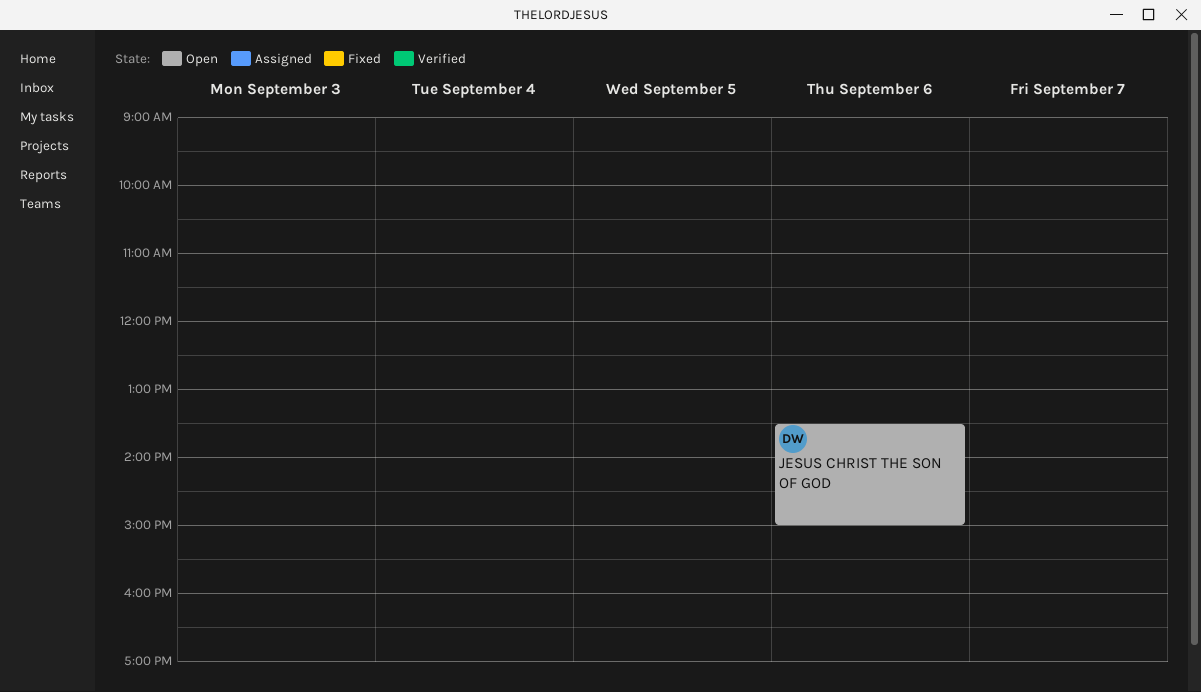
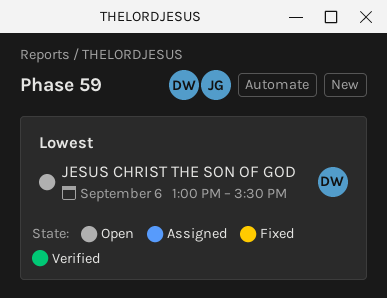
JESUS CHRIST THE SON OF GOD, begins: 13:30 -> 13:00
JESUS CHRIST THE SON OF GOD, ends: 15:00 -> 15:30

